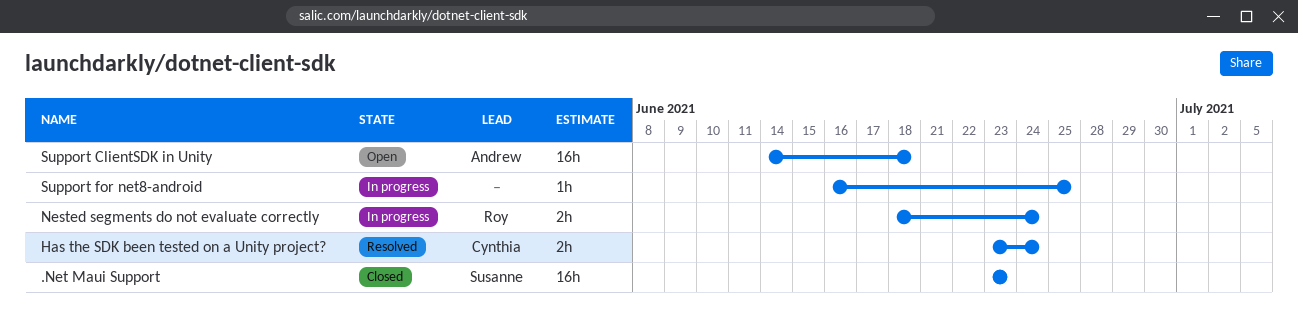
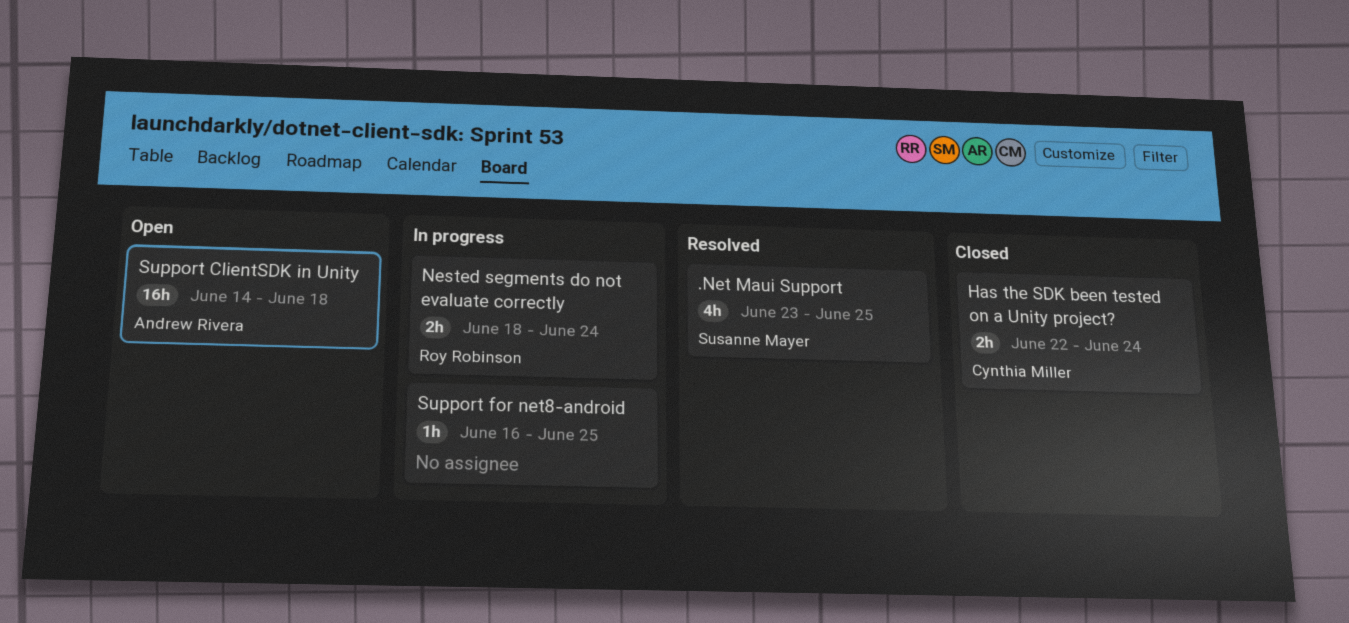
.Net Maui Support, status: Closed -> Resolved
.Net Maui Support, estimate: 16h -> 4h
.Net Maui Support, due: Jun 23 -> Jun 25
Has the SDK been tested on a Unity project?, status: Resolved -> Closed
Has the SDK been tested on a Unity project?, start: Jun 23 -> Jun 22

